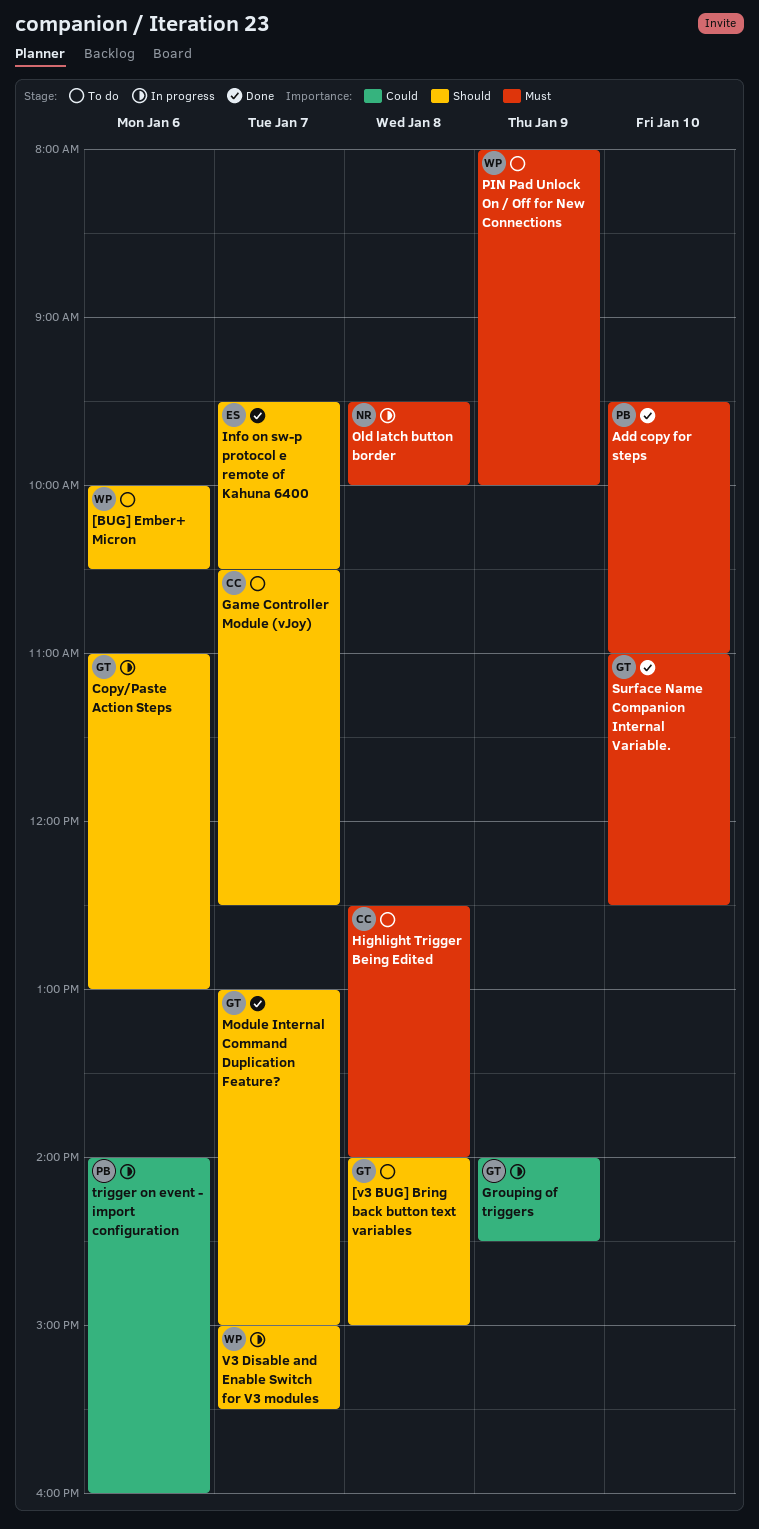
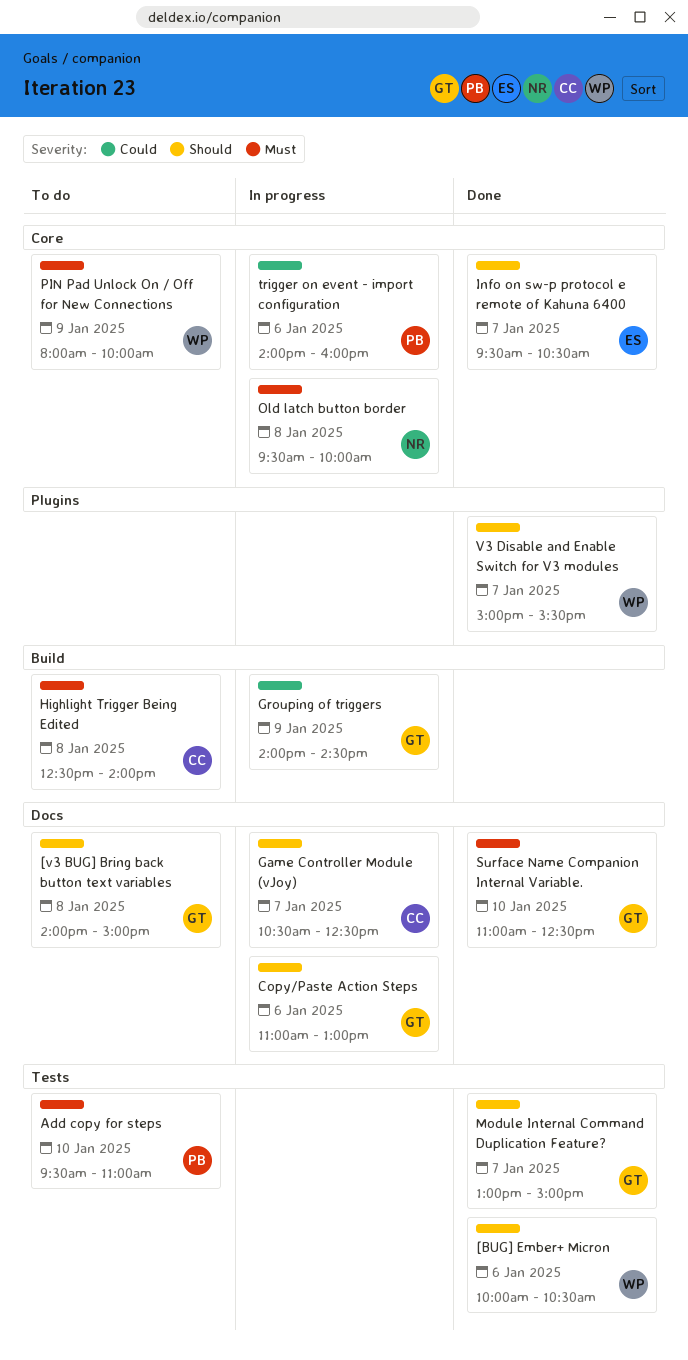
[BUG] Ember+ Micron, status: To do -> Done
Add copy for steps, status: Done -> To do
Game Controller Module (vJoy), status: To do -> In progress
V3 Disable and Enable Switch for V3 modules, status: In progress -> Done

